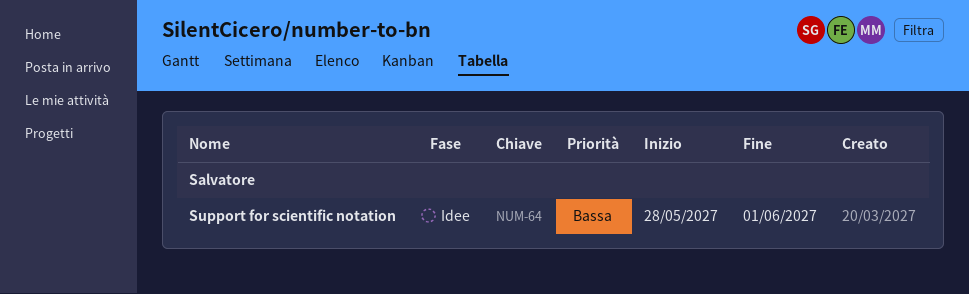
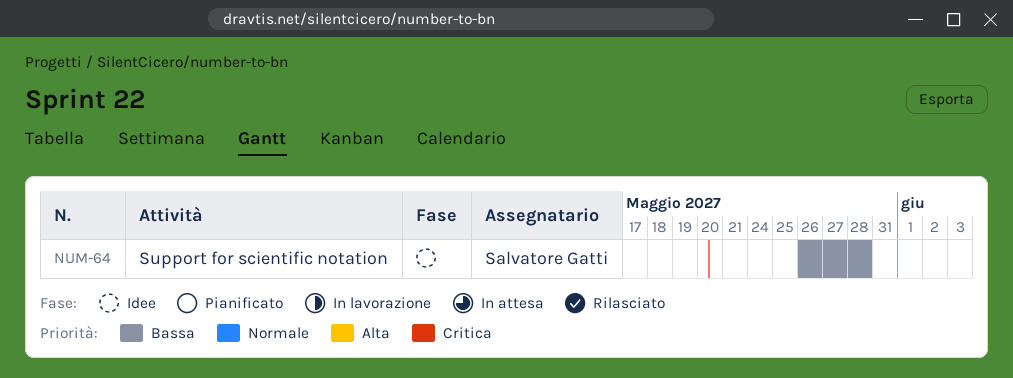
NUM-64, start: May 28 -> May 26
NUM-64, due: Jun 1 -> May 28

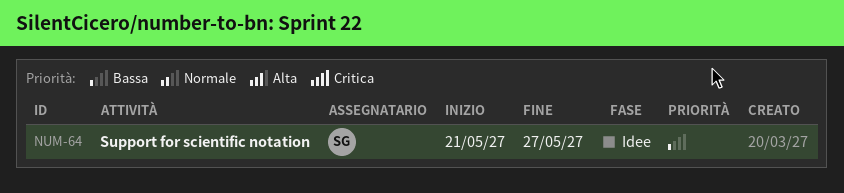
NUM-64, start: May 26 -> May 21
NUM-64, due: May 28 -> May 27

